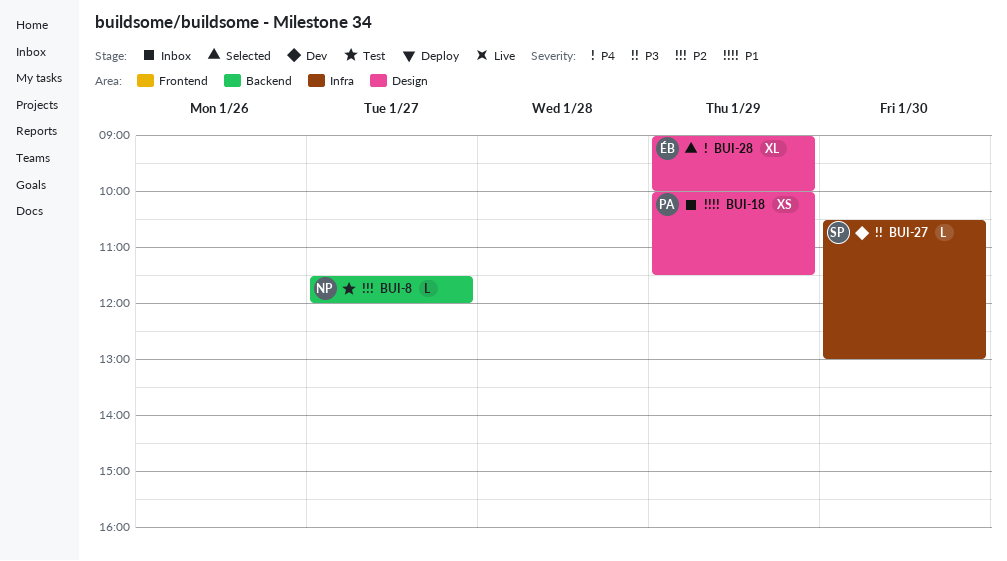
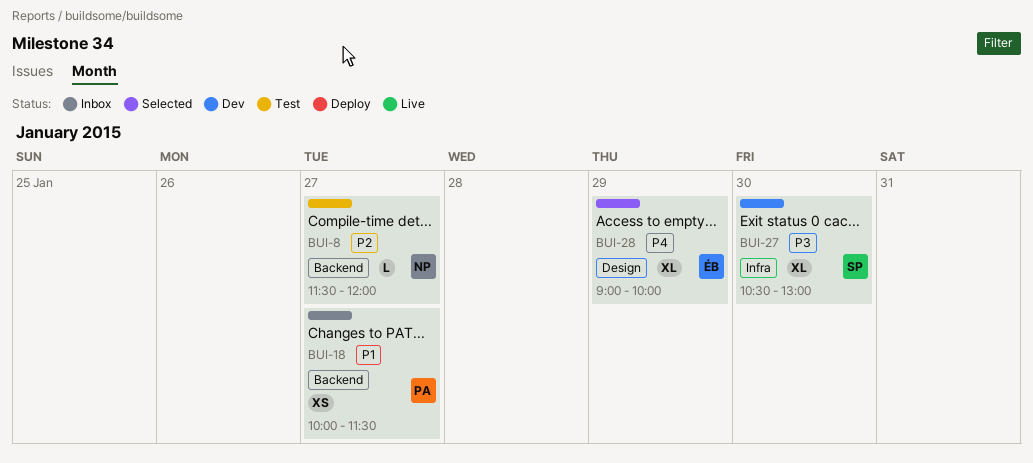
BUI-18, label: Design -> Backend
BUI-18, day: Jan 29 -> Jan 27
BUI-27, estimate: L -> XL

